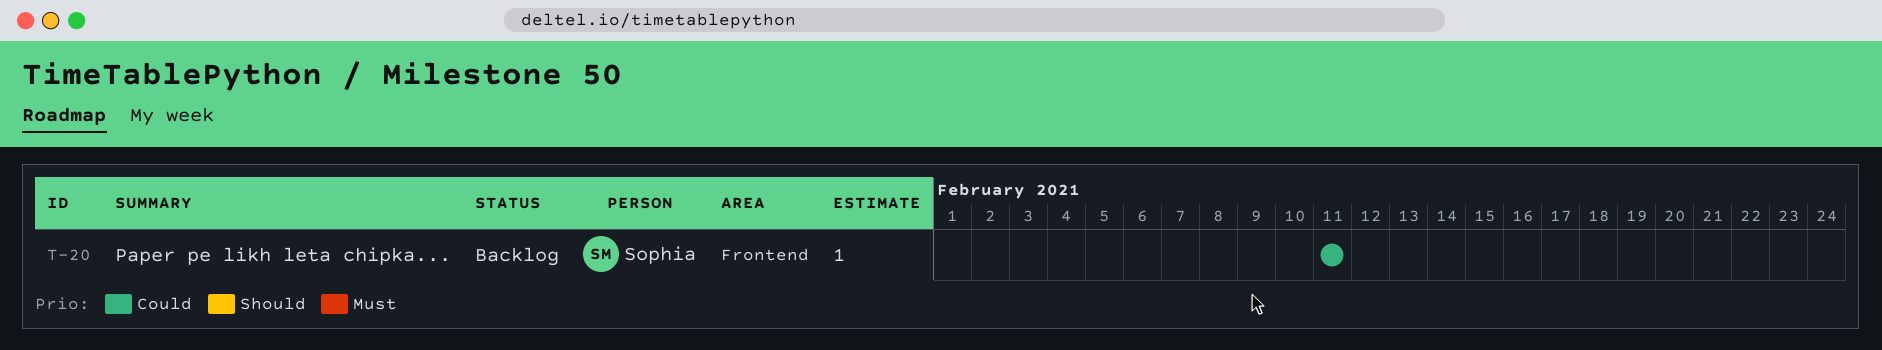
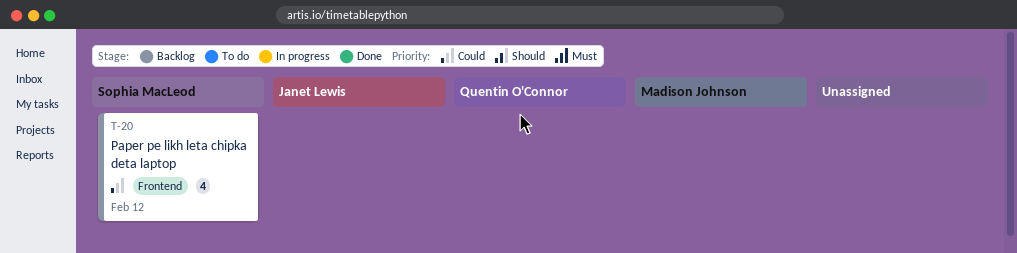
T-20, estimate: 1 -> 4
T-20, due: Feb 11 -> Feb 12

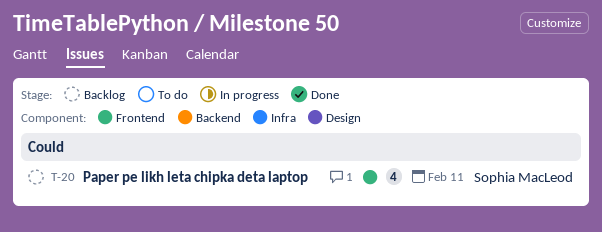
T-20, due: Feb 12 -> Feb 11

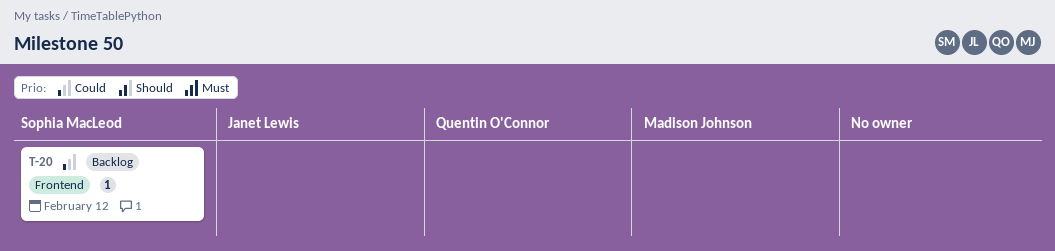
T-20, estimate: 4 -> 1
T-20, due: Feb 11 -> Feb 12

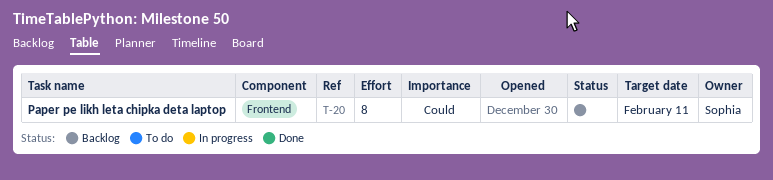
T-20, estimate: 1 -> 8
T-20, due: Feb 12 -> Feb 11

